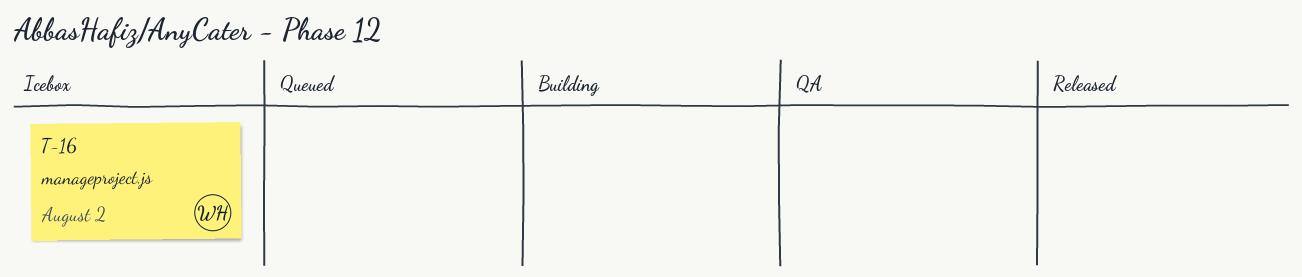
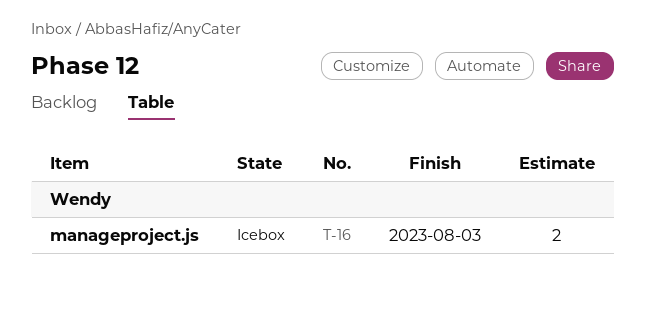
T-16, due: Aug 2 -> Aug 3

